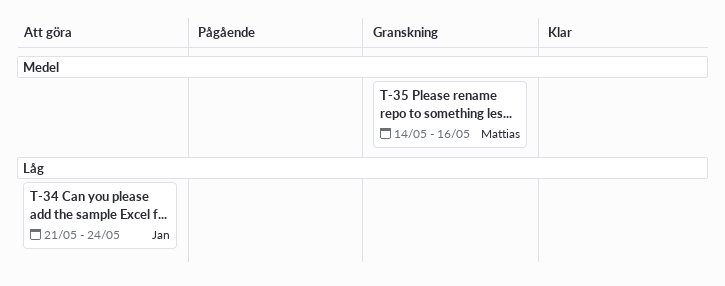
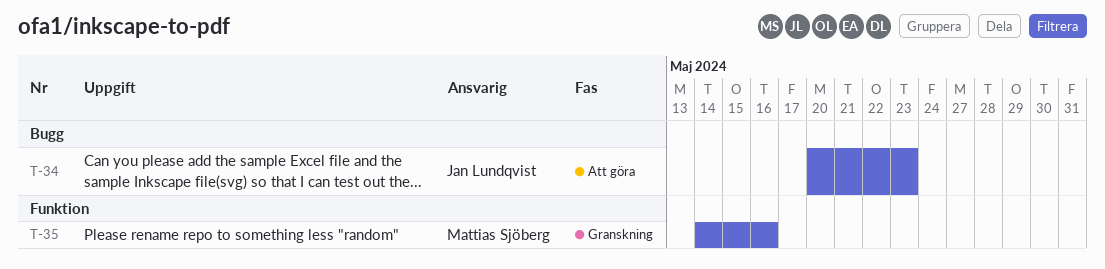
T-34, start: May 21 -> May 20
T-34, due: May 24 -> May 23

